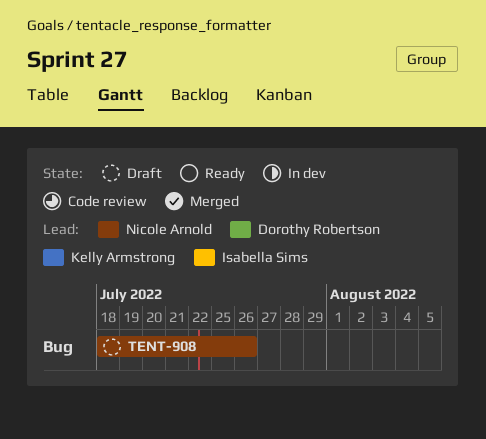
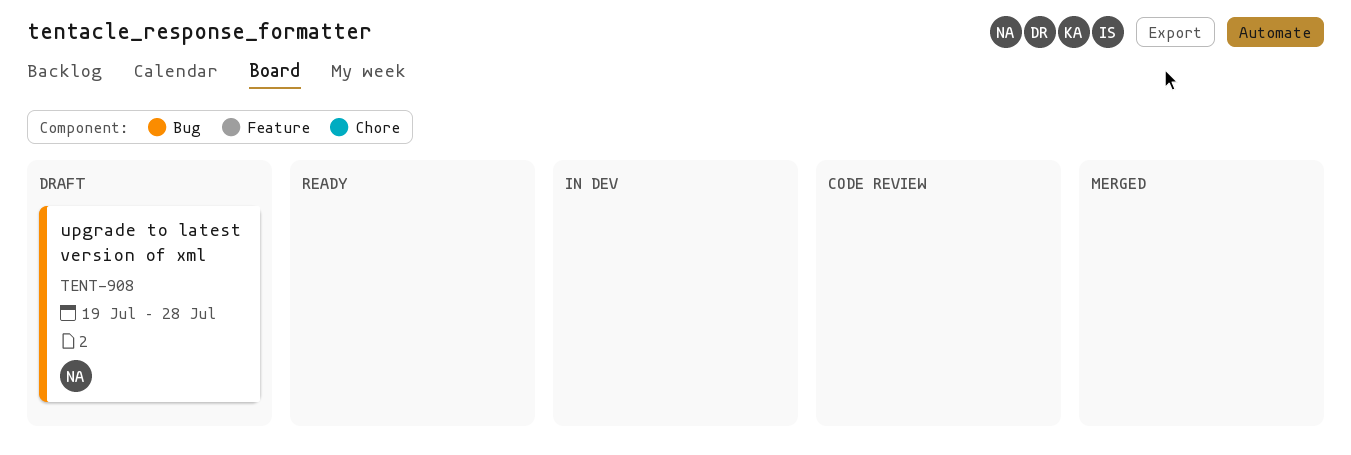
TENT-908, start: Jul 18 -> Jul 19
TENT-908, due: Jul 26 -> Jul 28

